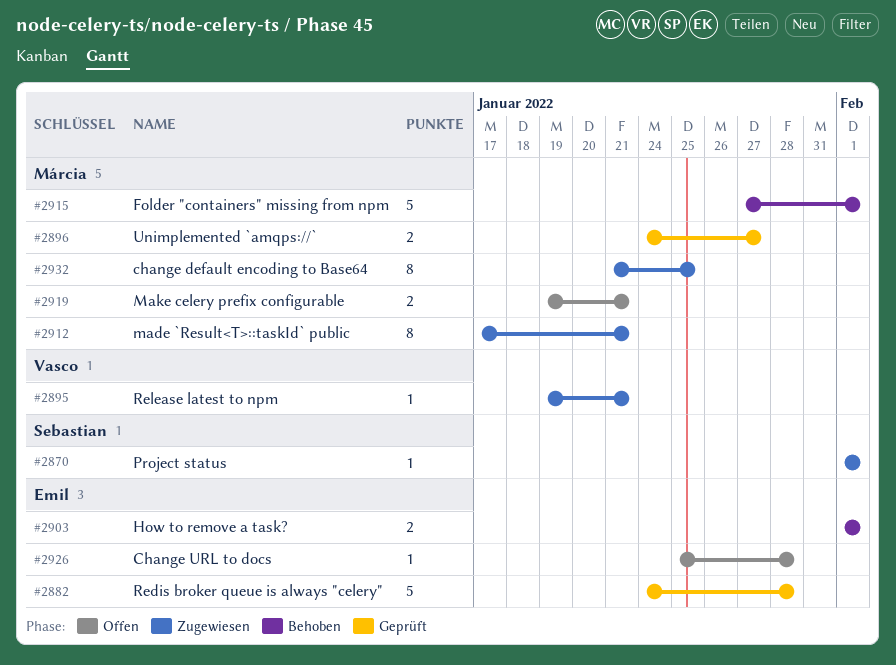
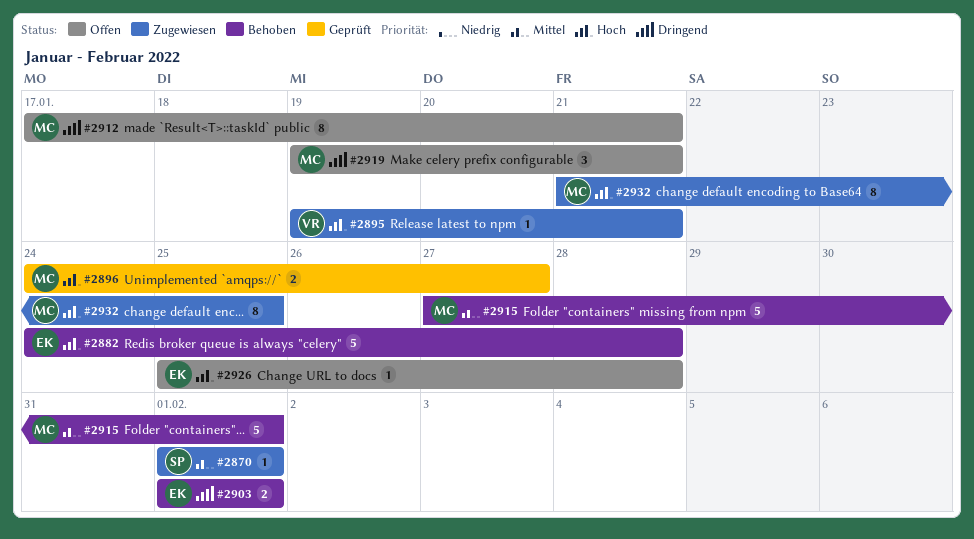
#2882, status: Geprüft -> Behoben
#2912, status: Zugewiesen -> Offen
#2919, estimate: 2 -> 3

